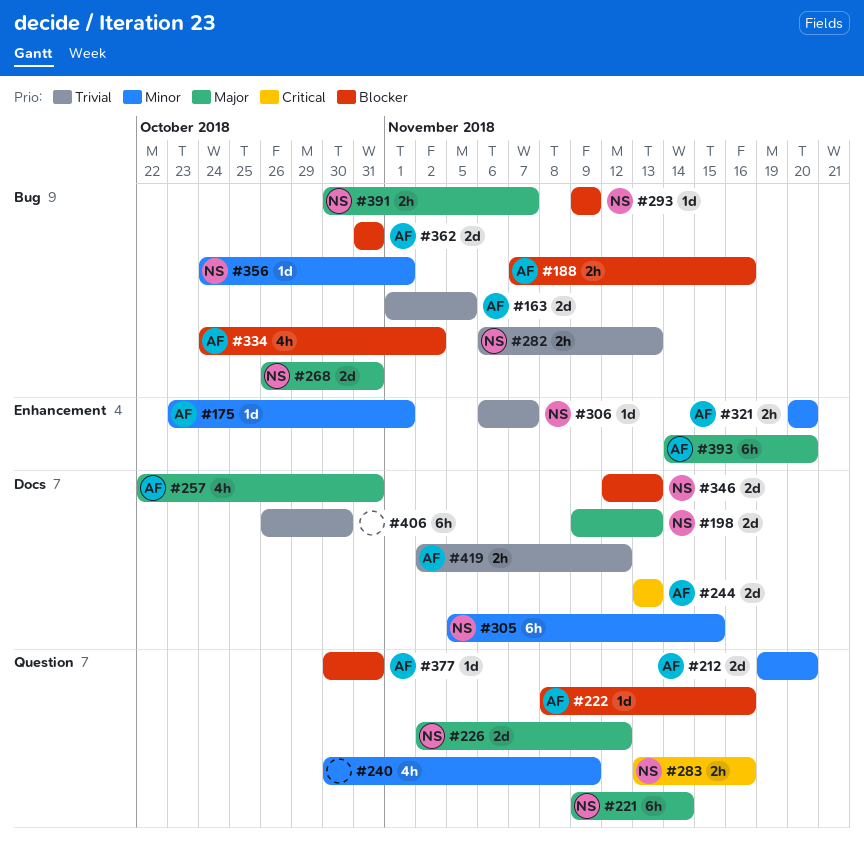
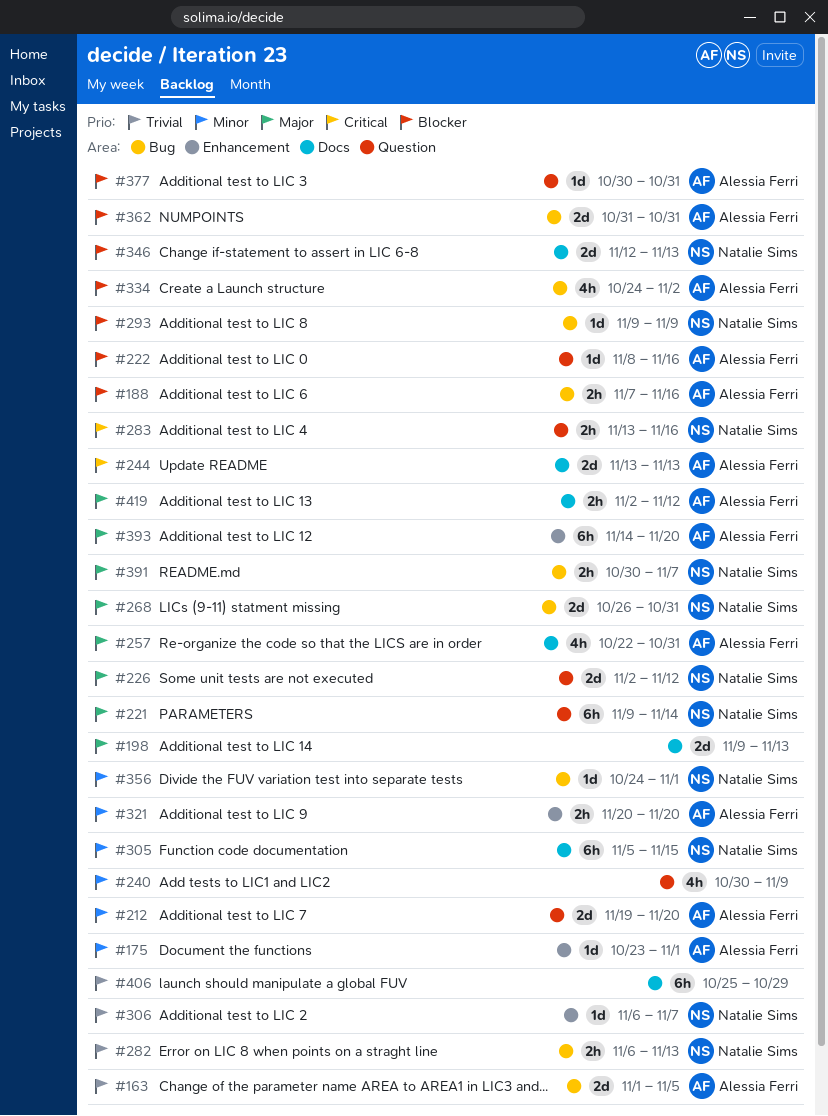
#198, owner: Natalie Sims -> none
#406, start: Oct 26 -> Oct 25
#406, due: Oct 30 -> Oct 29
#419, priority: Trivial -> Major

